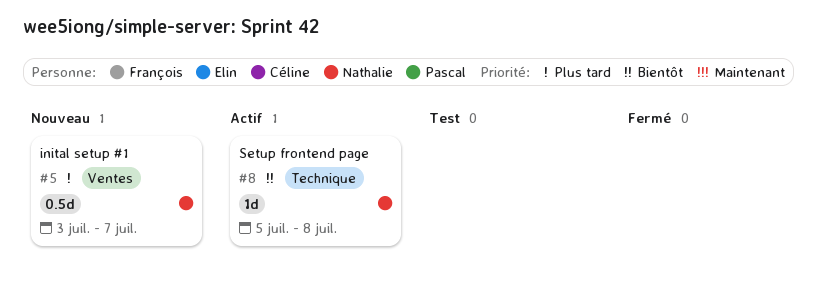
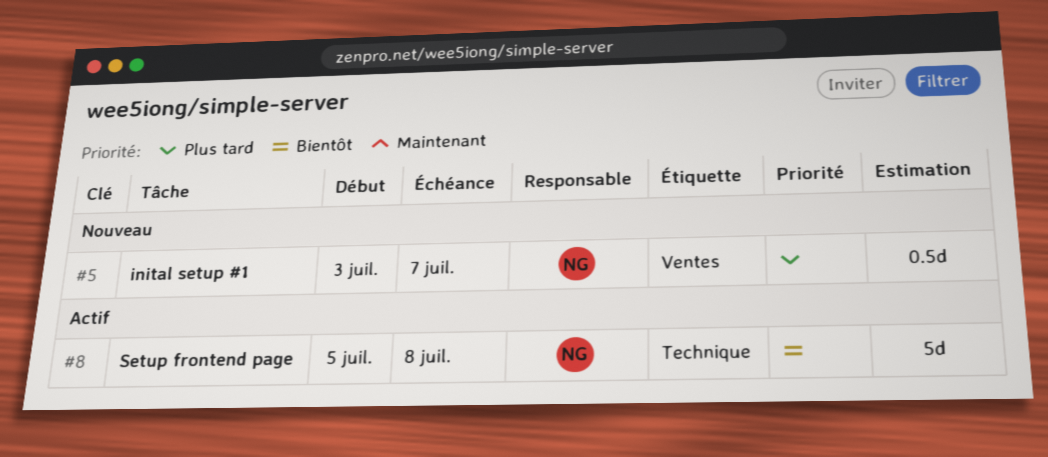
#8, estimate: 1d -> 5d

